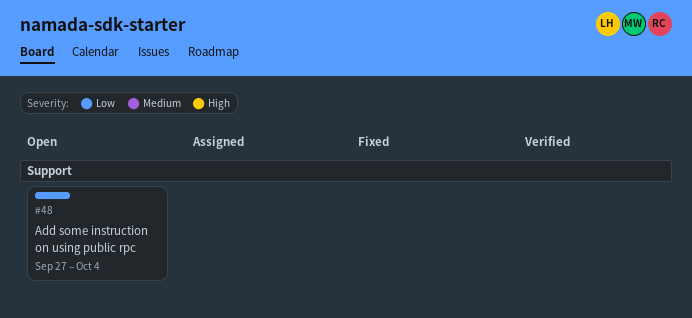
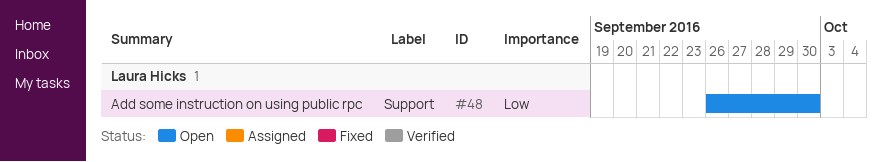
#48, start: Sep 27 -> Sep 26
#48, due: Oct 4 -> Sep 30

